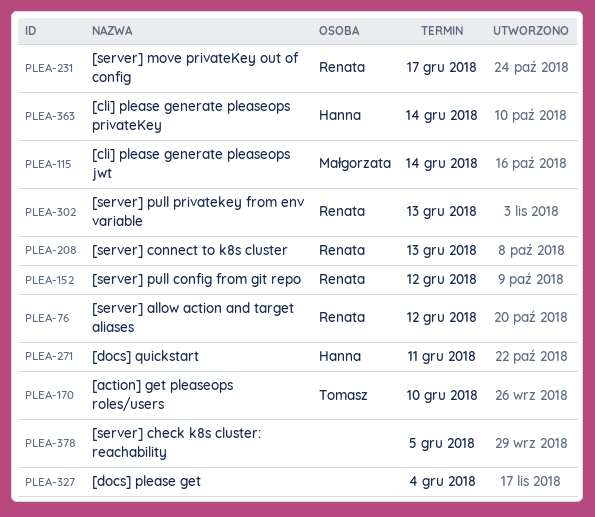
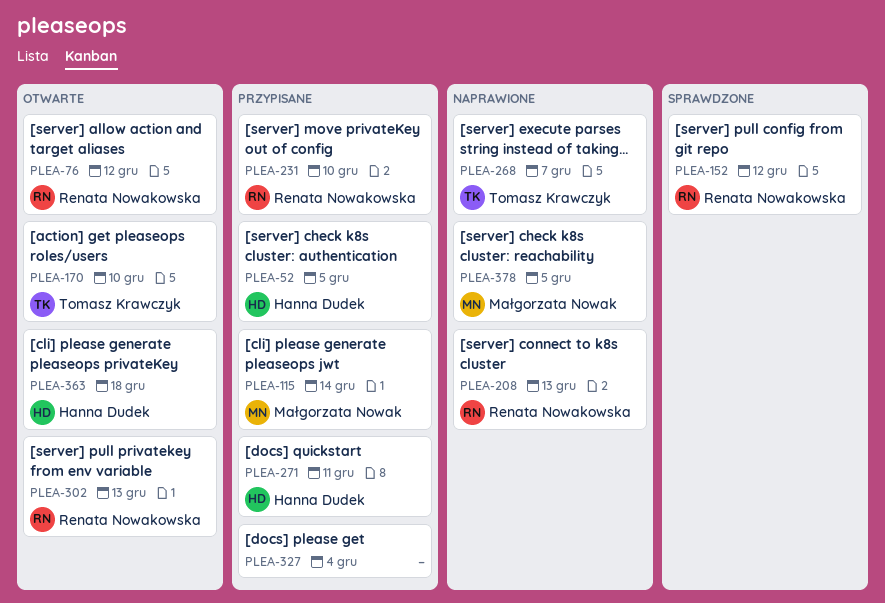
PLEA-52: none -> present
PLEA-231, due: Dec 17 -> Dec 10
PLEA-268: none -> present
PLEA-363, due: Dec 14 -> Dec 18
PLEA-378, owner: none -> Małgorzata Nowak

